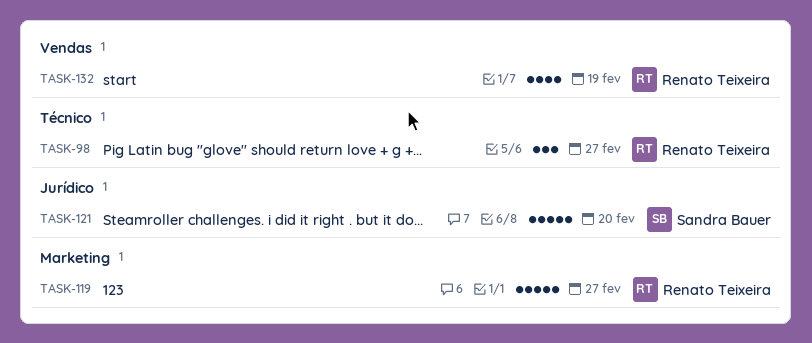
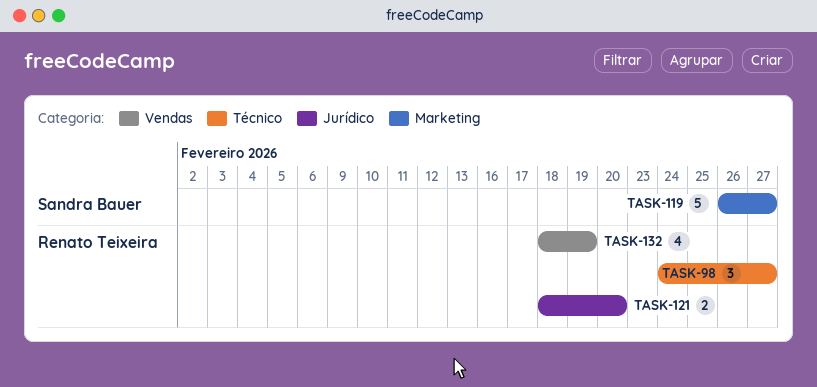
TASK-119, owner: Renato Teixeira -> Sandra Bauer
TASK-121, owner: Sandra Bauer -> Renato Teixeira
TASK-121, estimate: 5 -> 2

